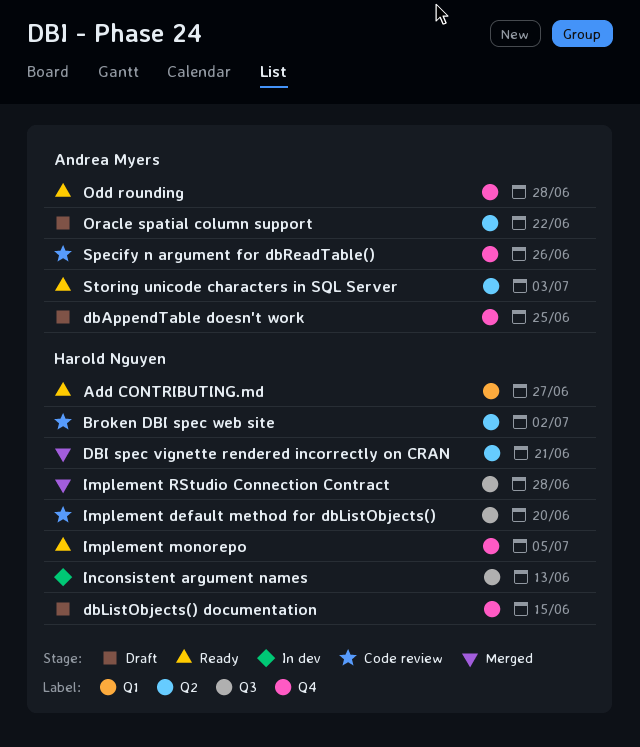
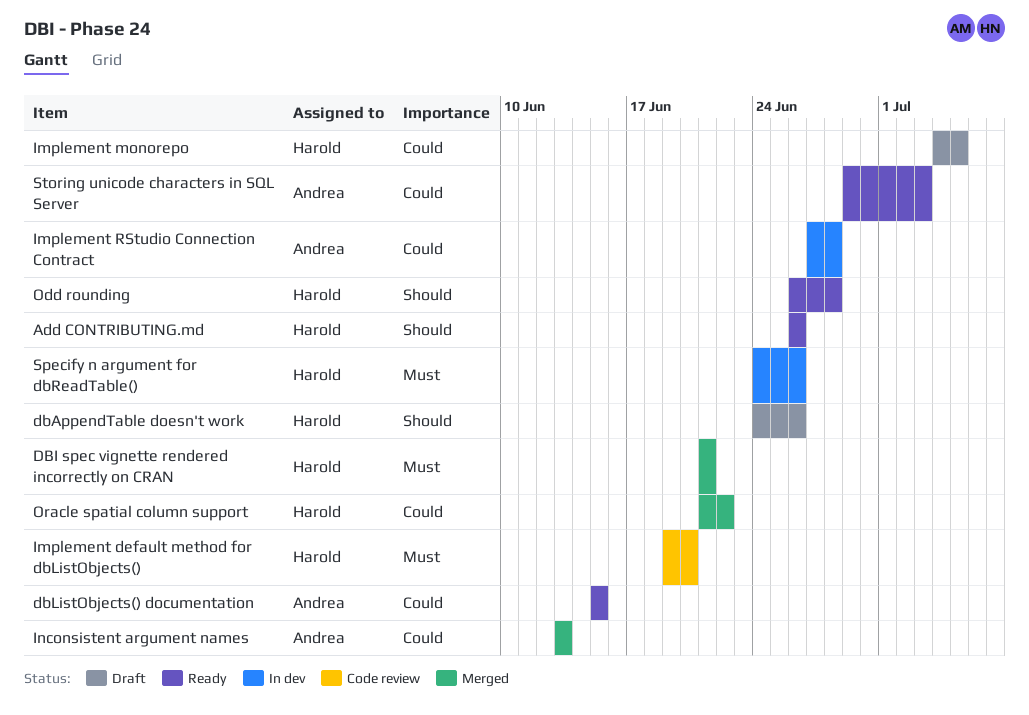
Add CONTRIBUTING.md, due: Jun 27 -> Jun 26
Broken DBI spec web site: present -> none
dbAppendTable doesn't work, owner: Andrea Myers -> Harold Nguyen
dbAppendTable doesn't work, due: Jun 25 -> Jun 26
dbListObjects() documentation, status: Draft -> Ready
dbListObjects() documentation, owner: Harold Nguyen -> Andrea Myers
Implement monorepo, status: Ready -> Draft
Implement RStudio Connection Contract, status: Merged -> In dev
Implement RStudio Connection Contract, owner: Harold Nguyen -> Andrea Myers
Inconsistent argument names, status: In dev -> Merged
Inconsistent argument names, owner: Harold Nguyen -> Andrea Myers
Odd rounding, owner: Andrea Myers -> Harold Nguyen
Oracle spatial column support, status: Draft -> Merged
Oracle spatial column support, owner: Andrea Myers -> Harold Nguyen
Specify n argument for dbReadTable(), status: Code review -> In dev
Specify n argument for dbReadTable(), owner: Andrea Myers -> Harold Nguyen

